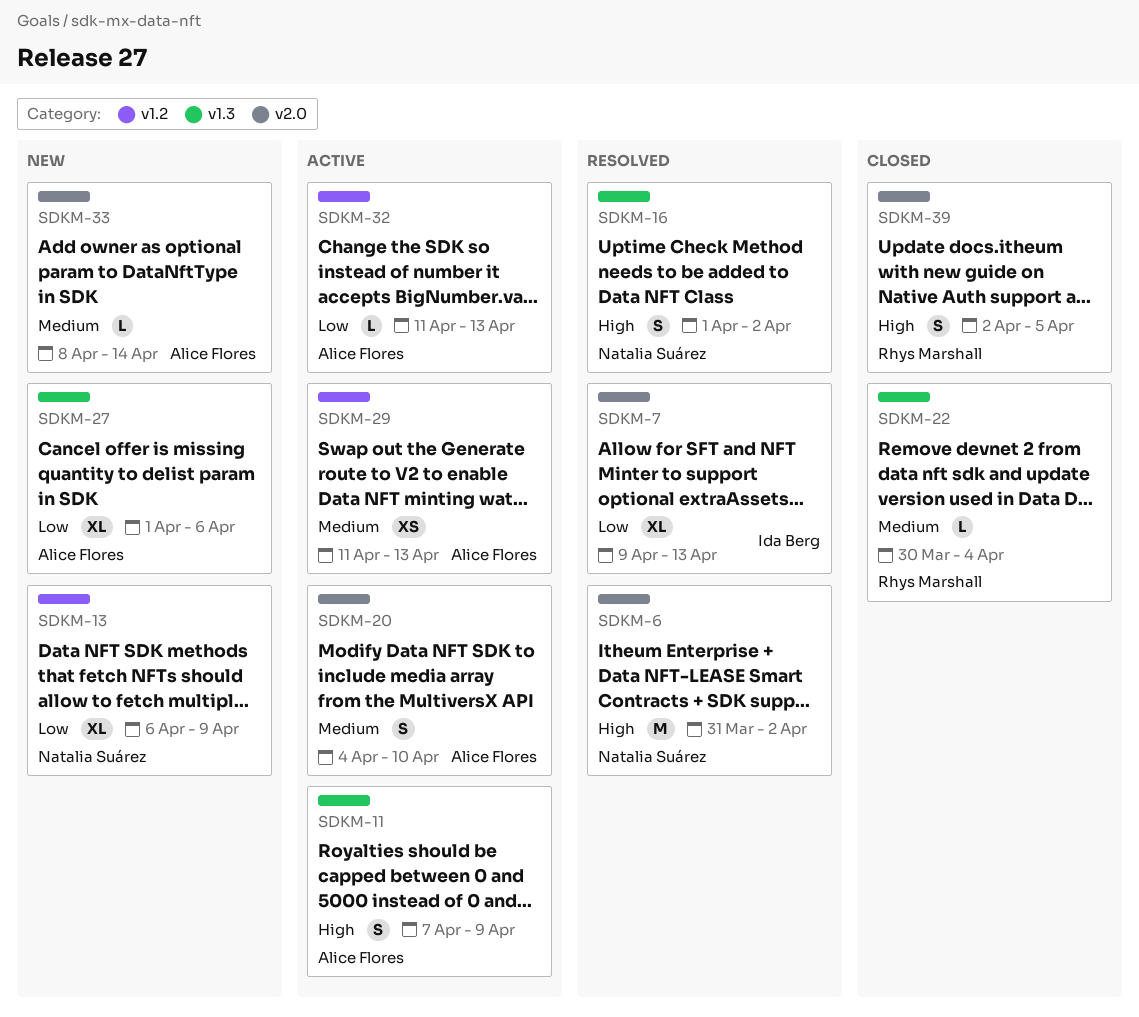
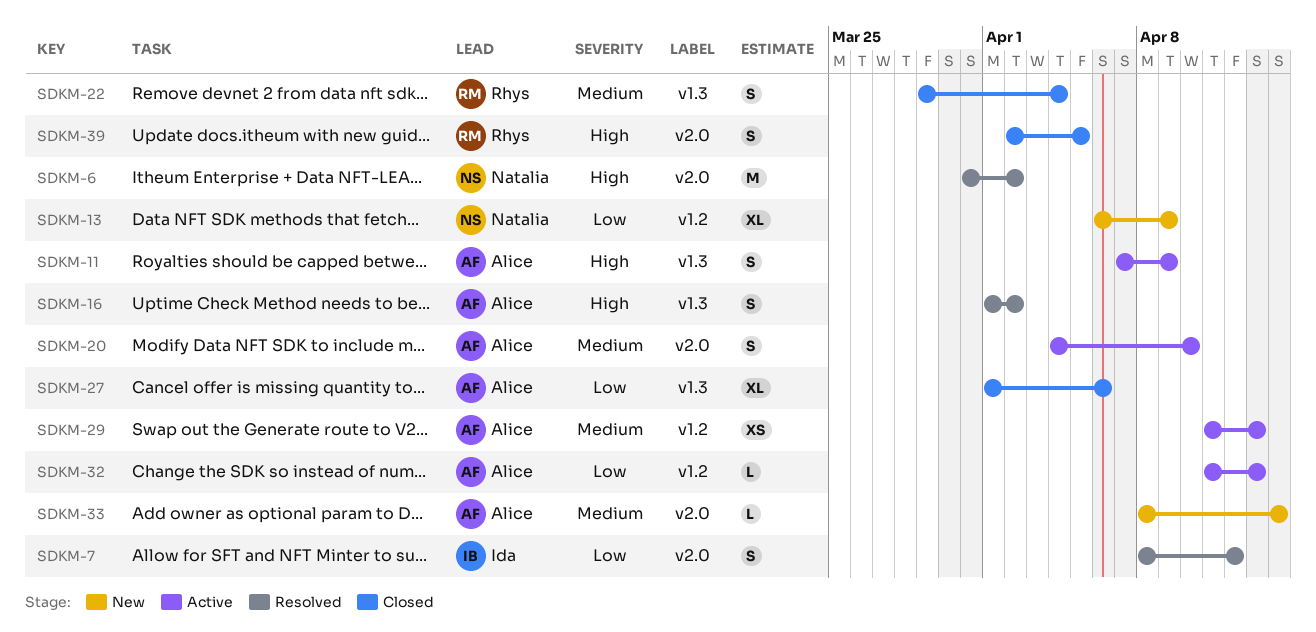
SDKM-7, estimate: XL -> S
SDKM-7, start: Apr 9 -> Apr 8
SDKM-7, due: Apr 13 -> Apr 12
SDKM-16, owner: Natalia Suárez -> Alice Flores
SDKM-22, estimate: L -> S
SDKM-22, start: Mar 30 -> Mar 29
SDKM-27, status: New -> Closed

